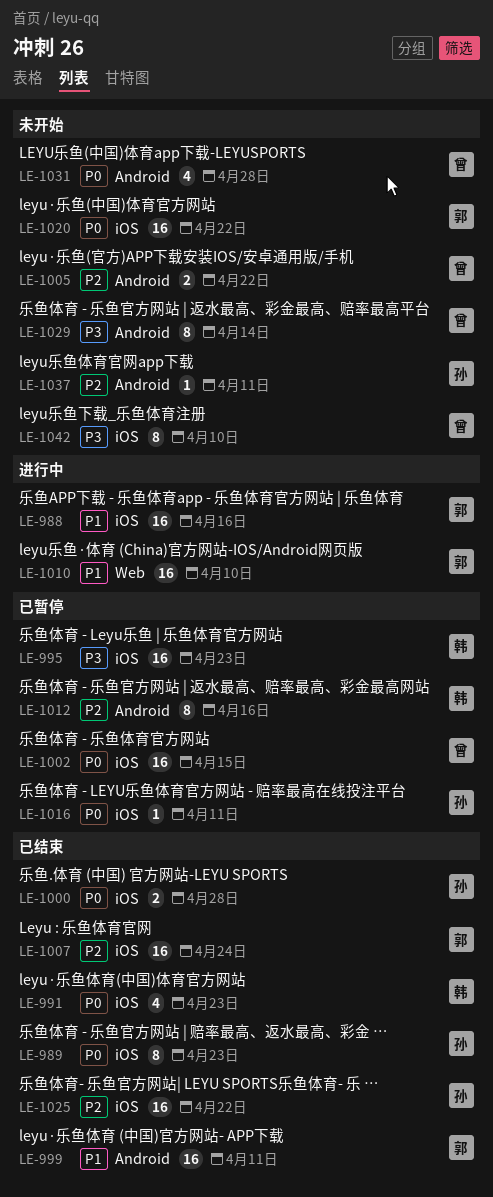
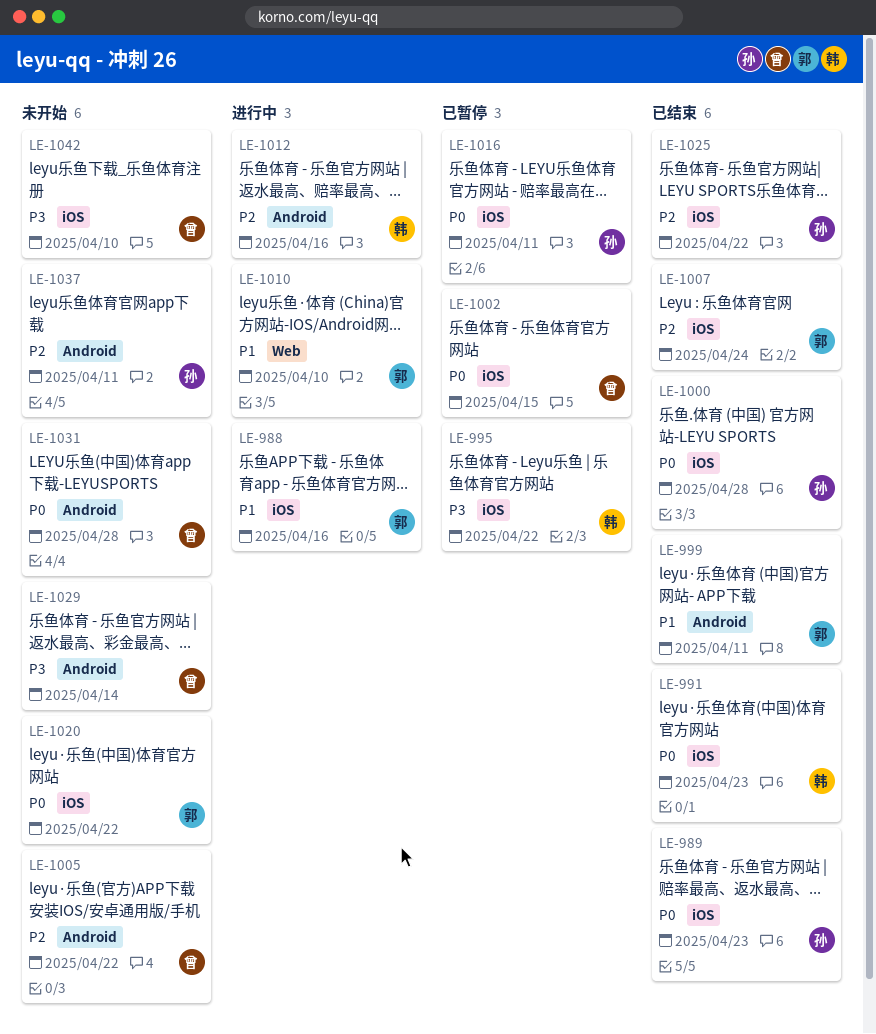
LE-995, due: Apr 23 -> Apr 22
LE-1012, status: 已暂停 -> 进行中

